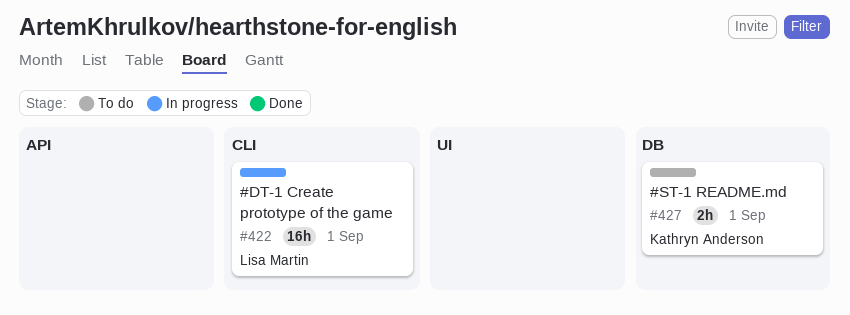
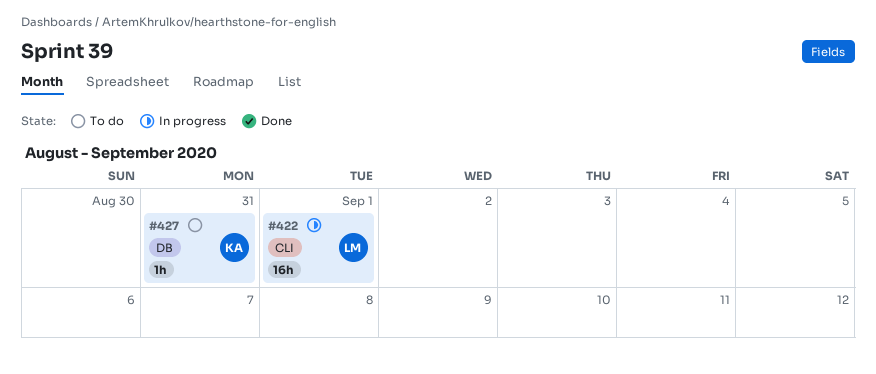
#427, estimate: 2h -> 1h
#427, due: Sep 1 -> Aug 31

